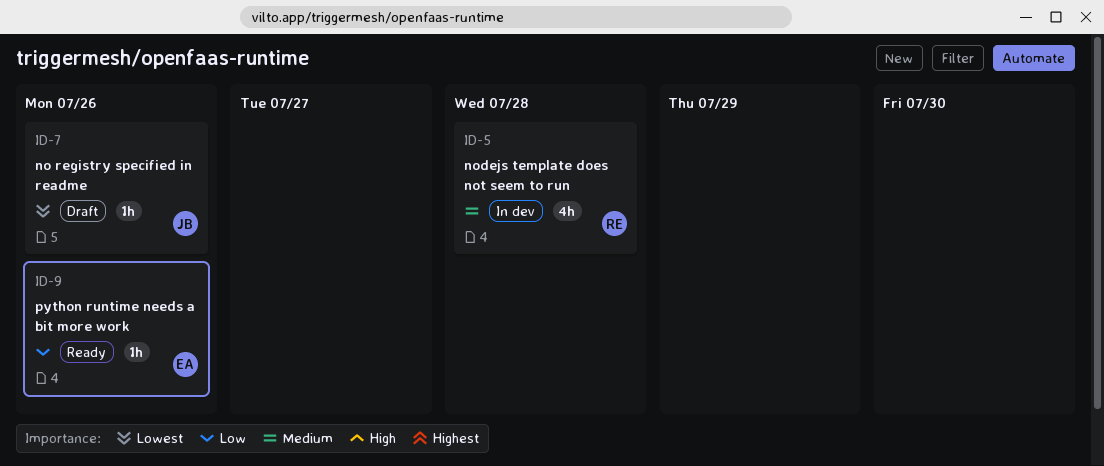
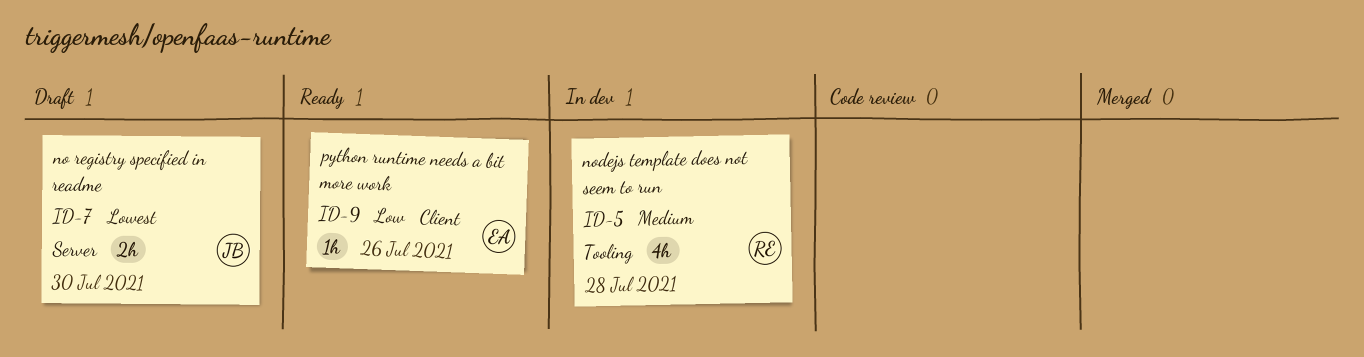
ID-7, estimate: 1h -> 2h
ID-7, due: Jul 26 -> Jul 30

